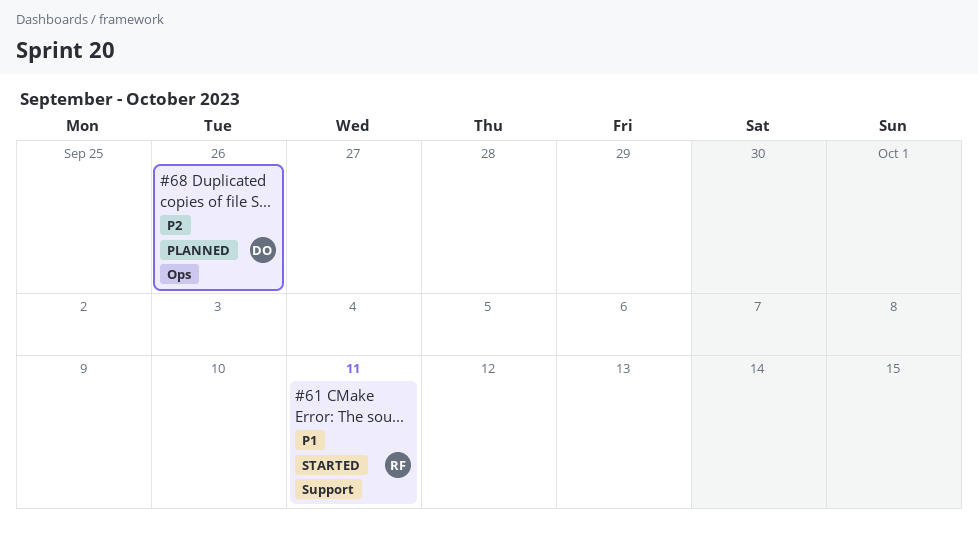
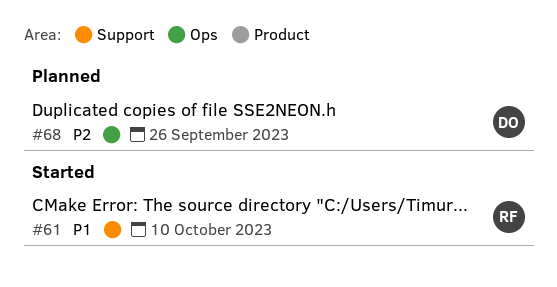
#61, due: Oct 11 -> Oct 10

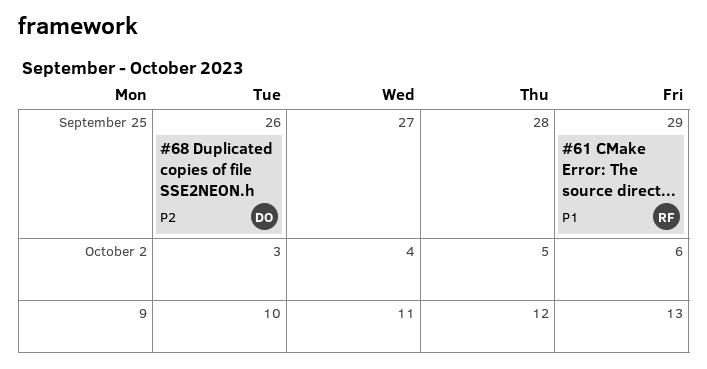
#61, due: Oct 10 -> Sep 29

